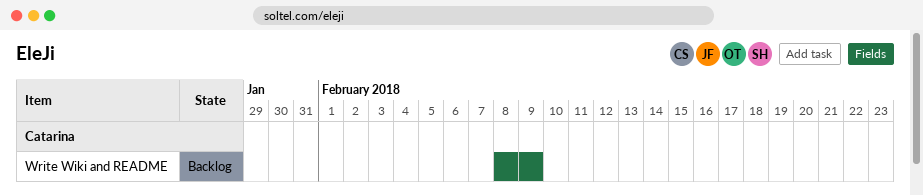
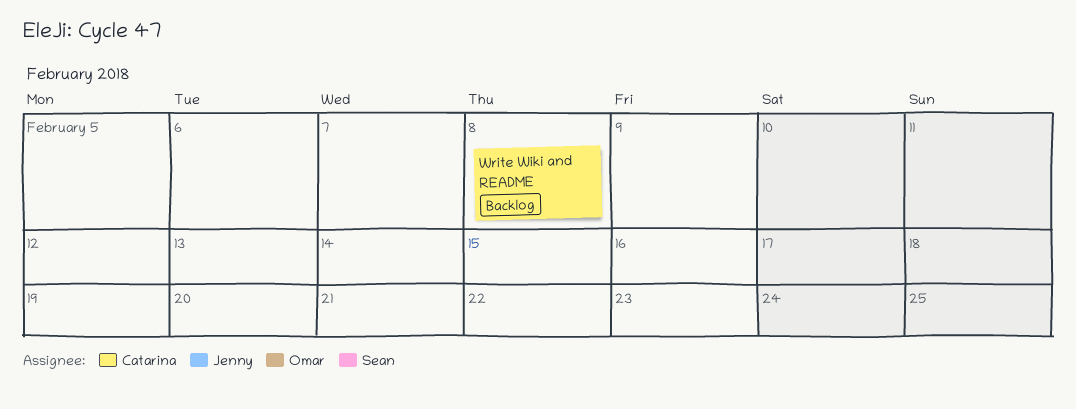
Write Wiki and README, due: Feb 9 -> Feb 8

